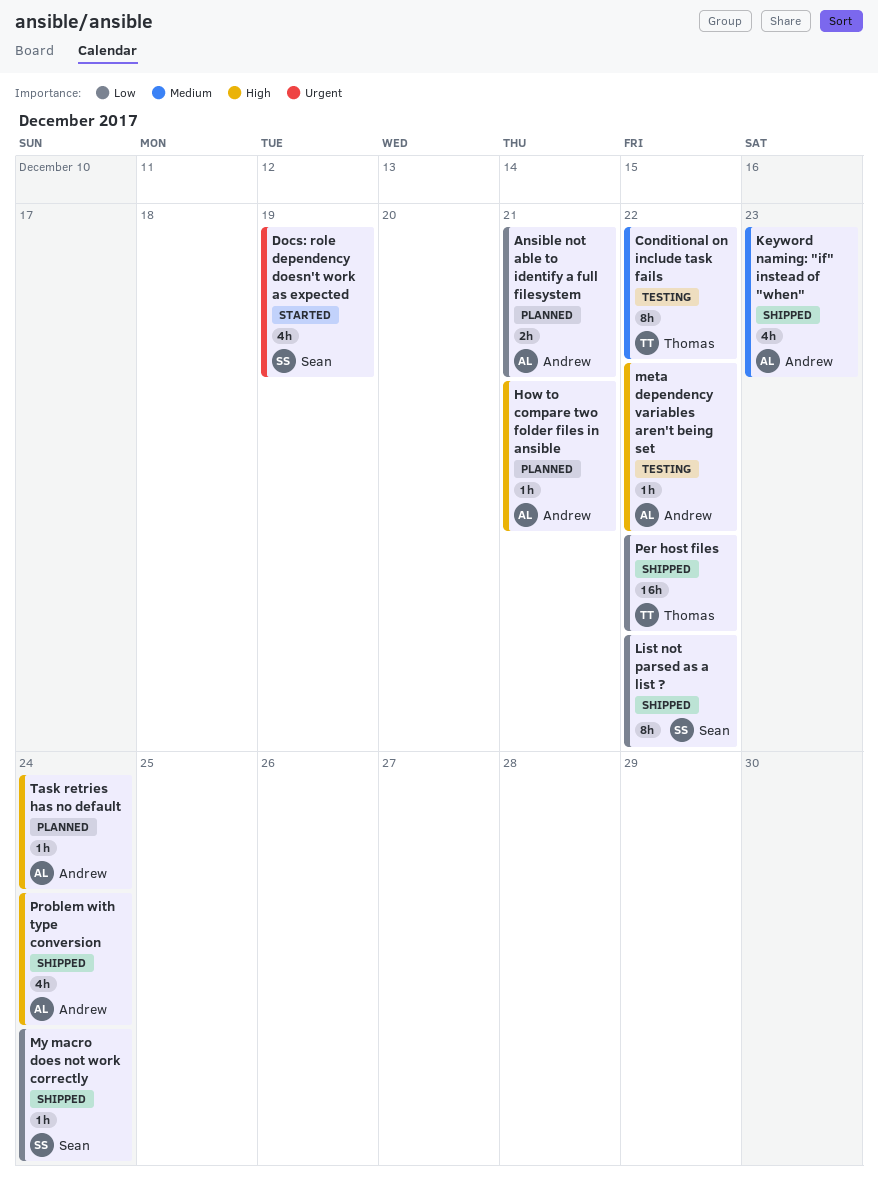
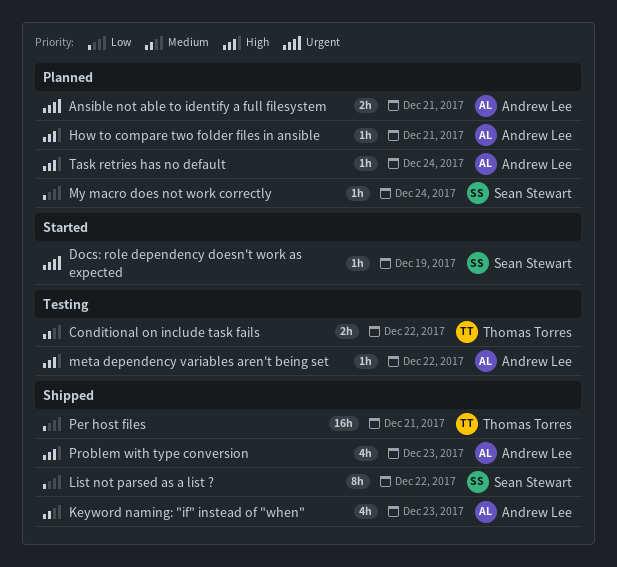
Ansible not able to identify a full filesystem, priority: Low -> Urgent
Conditional on include task fails, estimate: 8h -> 2h
Docs: role dependency doesn't work as expected, estimate: 4h -> 1h
My macro does not work correctly, status: Shipped -> Planned
Per host files, due: Dec 22 -> Dec 21
Problem with type conversion, due: Dec 24 -> Dec 23

